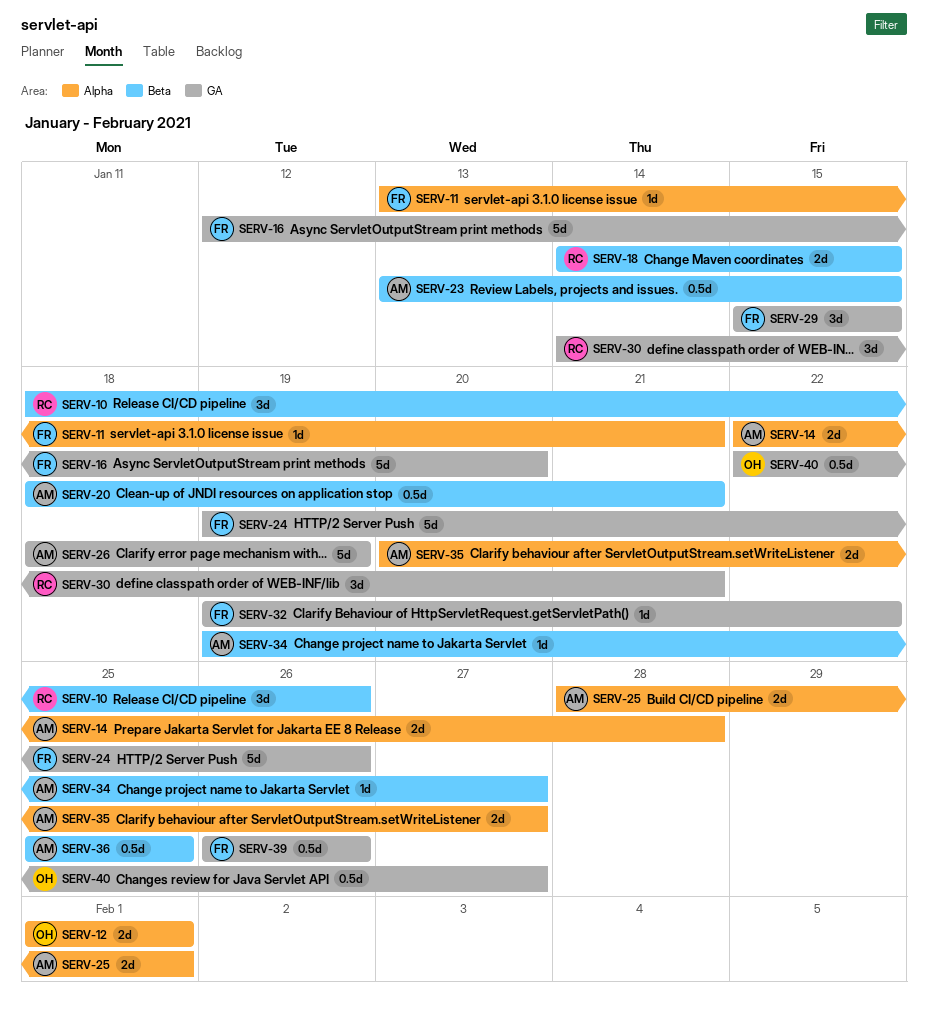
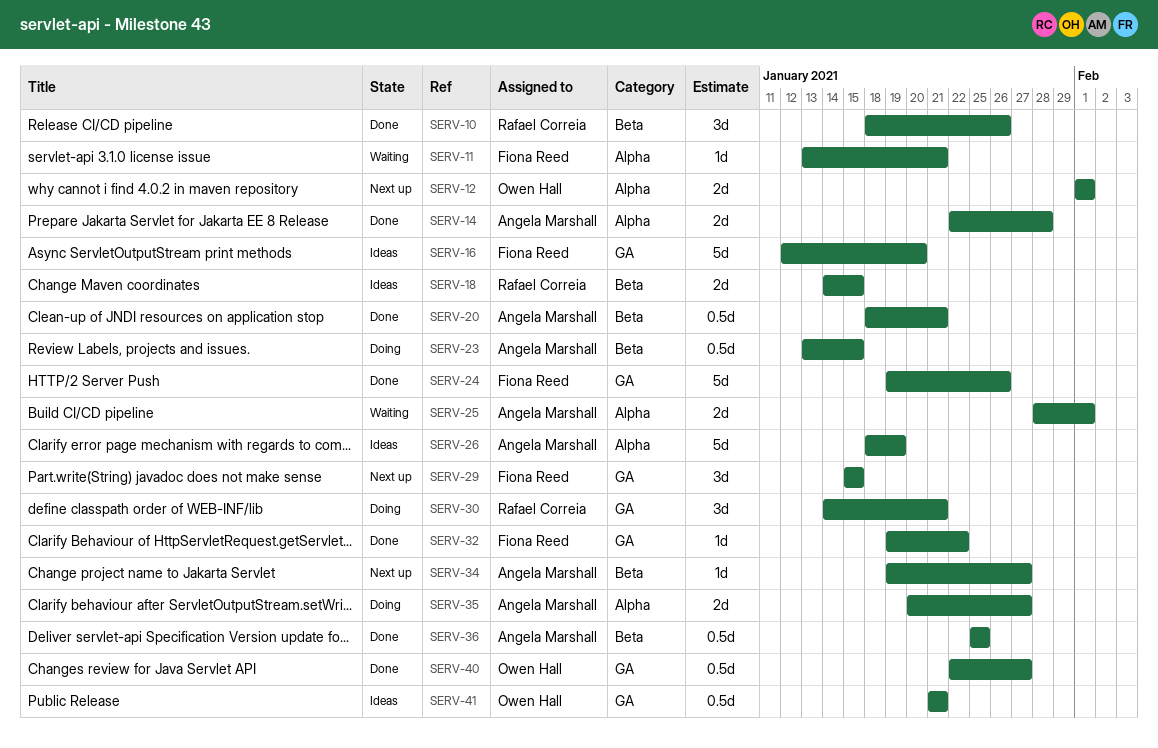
SERV-26, label: GA -> Alpha
SERV-39: present -> none
SERV-41: none -> present

